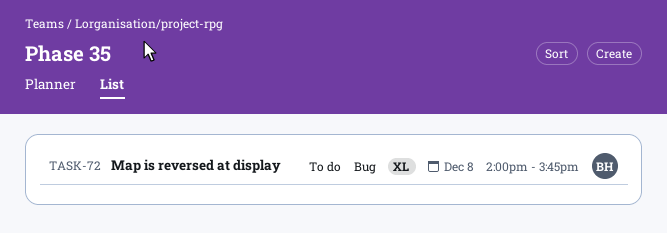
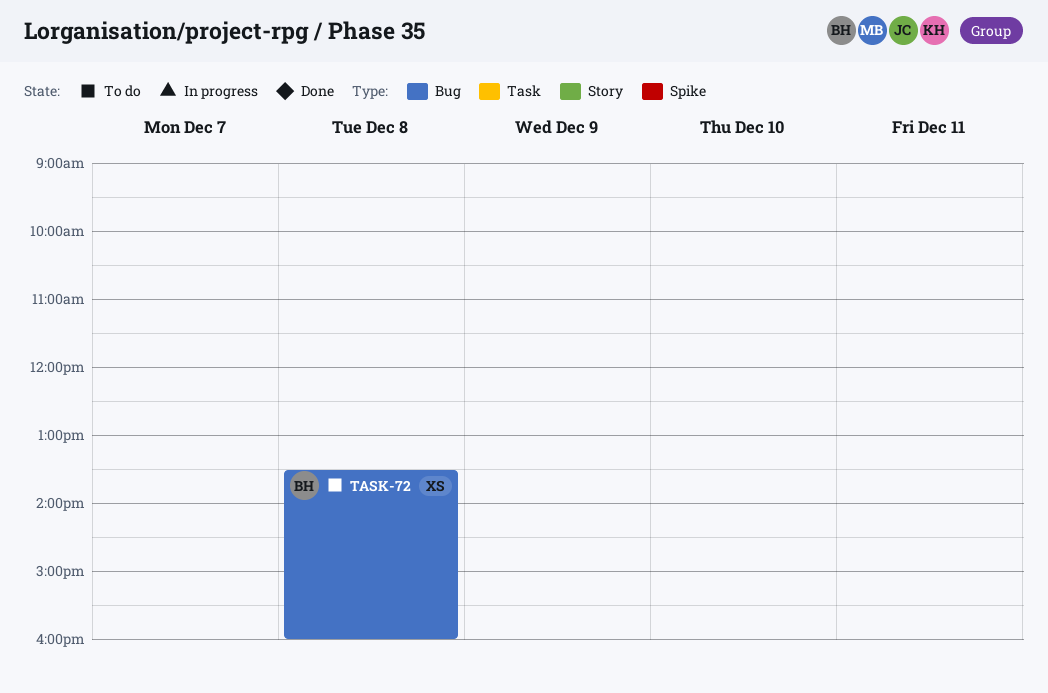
TASK-72, estimate: XL -> XS
TASK-72, begins: 14:00 -> 13:30
TASK-72, ends: 15:45 -> 16:00

